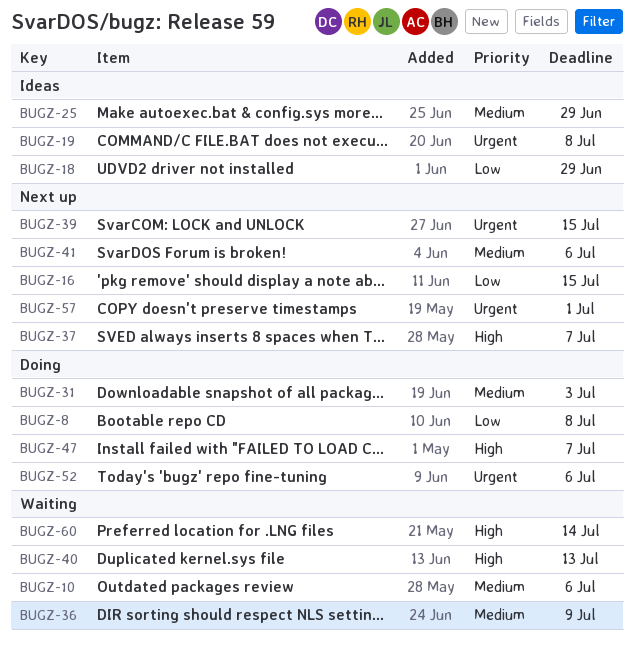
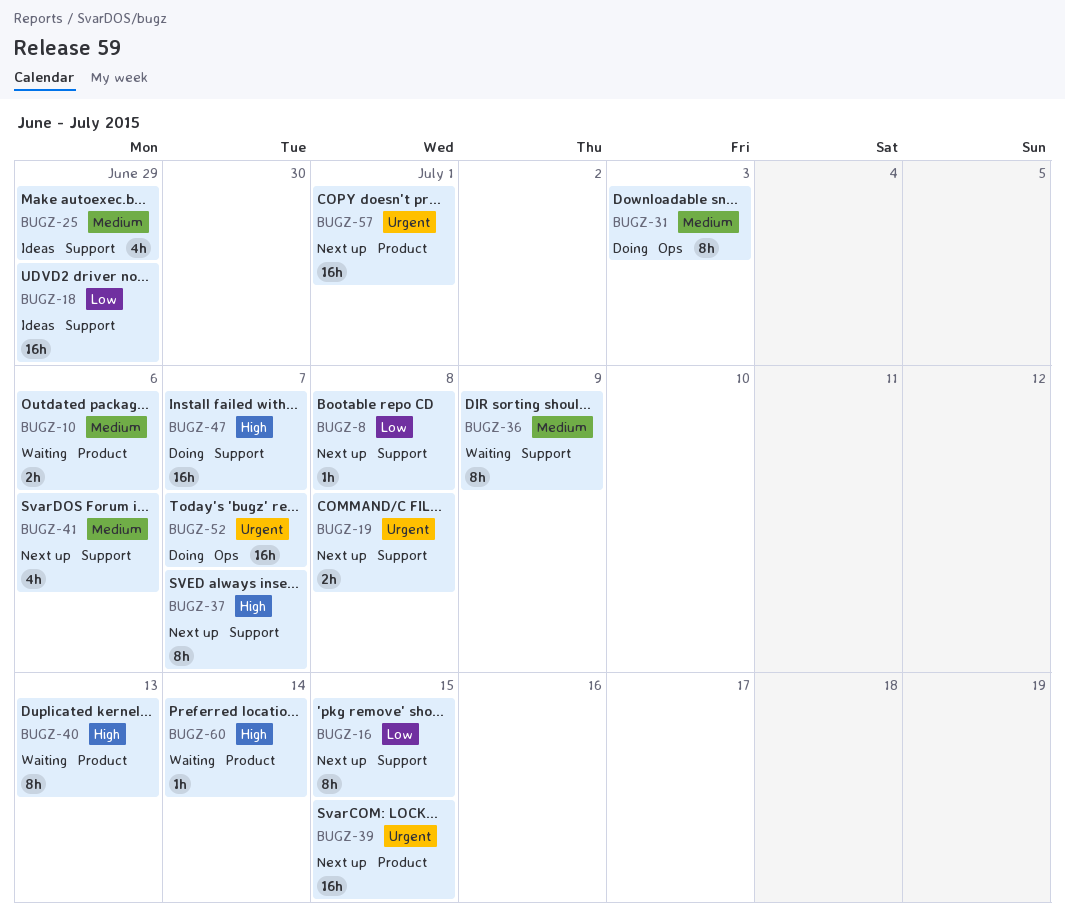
BUGZ-8, status: Doing -> Next up
BUGZ-19, status: Ideas -> Next up
BUGZ-52, due: Jul 6 -> Jul 7

